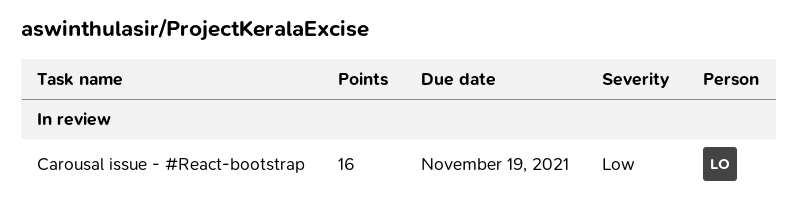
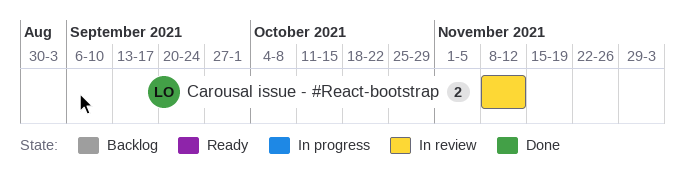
Carousal issue - #React-bootstrap, estimate: 16 -> 2
Carousal issue - #React-bootstrap, due: Nov 19 -> Nov 12

